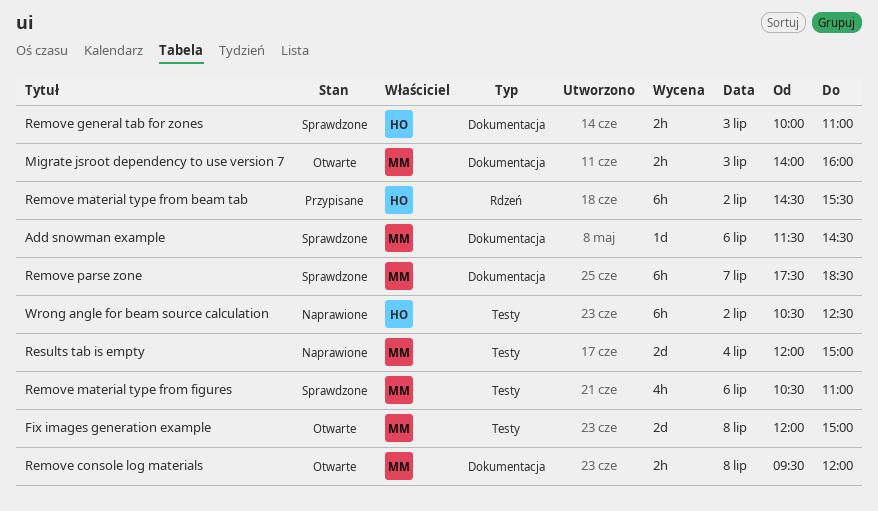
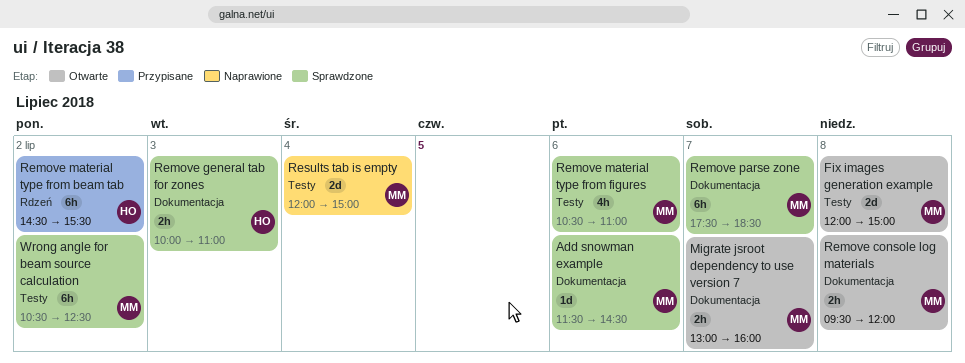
Migrate jsroot dependency to use version 7, day: Jul 3 -> Jul 7
Migrate jsroot dependency to use version 7, begins: 14:00 -> 13:00
Wrong angle for beam source calculation, status: Naprawione -> Sprawdzone
Wrong angle for beam source calculation, owner: HO -> MM

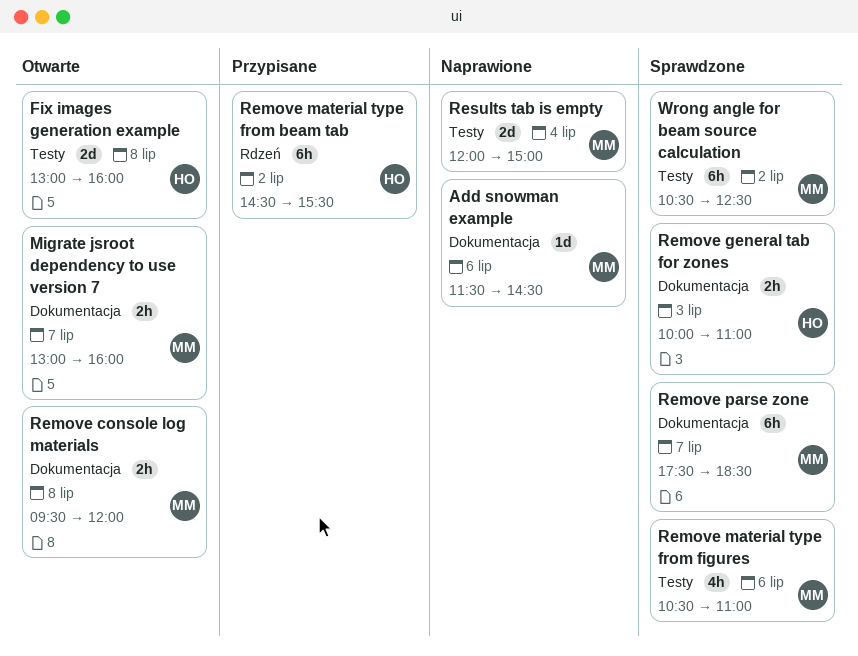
Add snowman example, status: Sprawdzone -> Naprawione
Fix images generation example, owner: MM -> HO
Fix images generation example, begins: 12:00 -> 13:00
Fix images generation example, ends: 15:00 -> 16:00

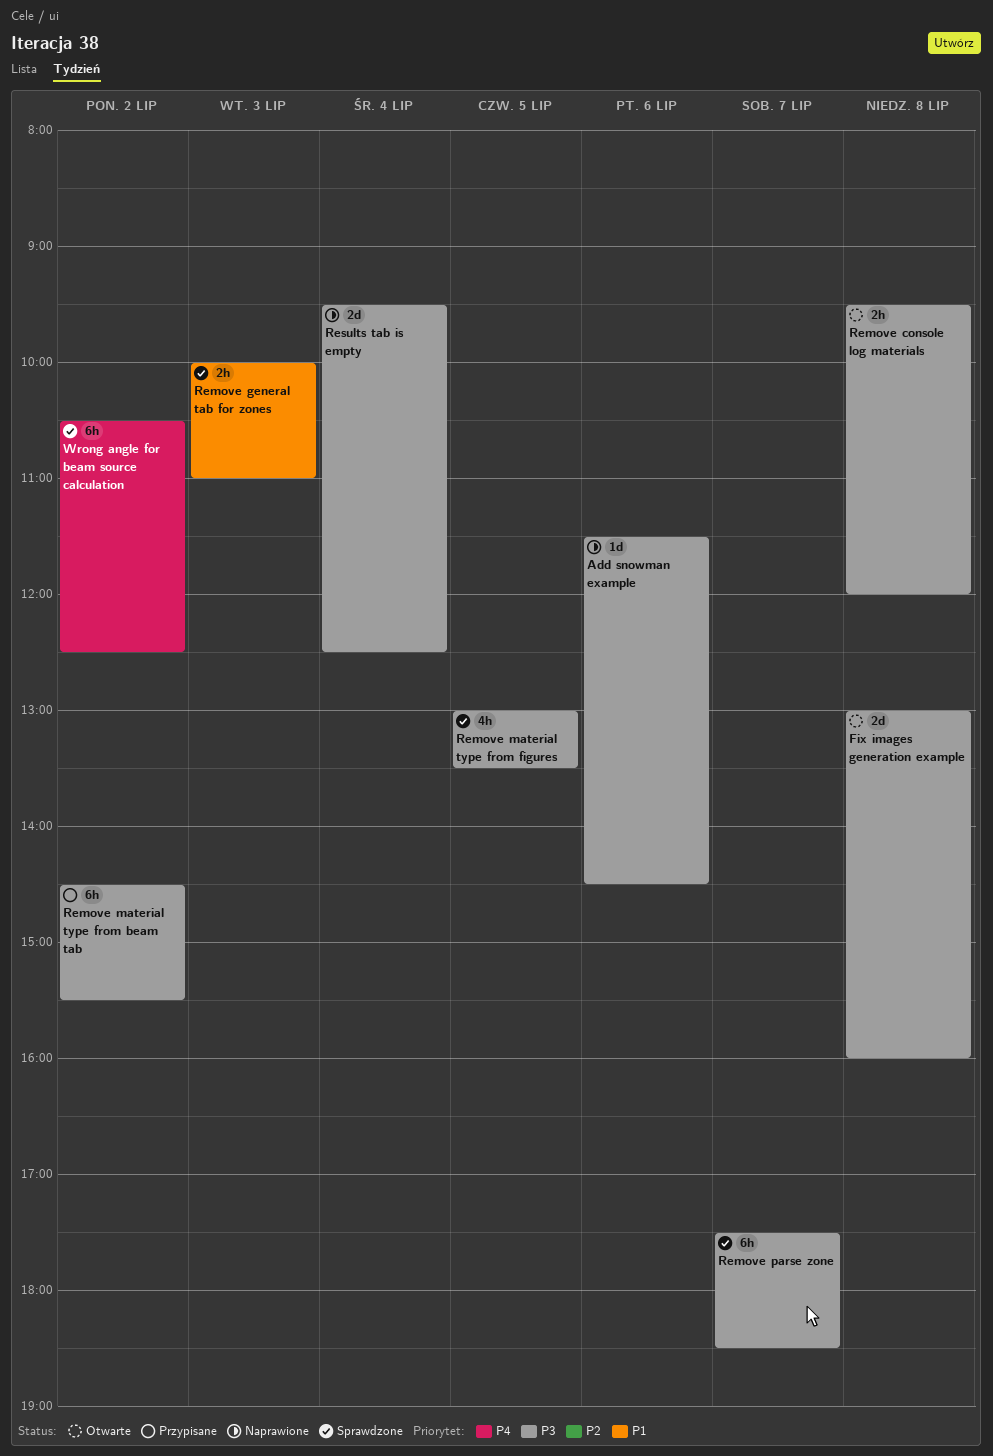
Migrate jsroot dependency to use version 7: present -> none
Remove material type from figures, day: Jul 6 -> Jul 5
Remove material type from figures, begins: 10:30 -> 13:00
Remove material type from figures, ends: 11:00 -> 13:30
Results tab is empty, begins: 12:00 -> 09:30
Results tab is empty, ends: 15:00 -> 12:30

